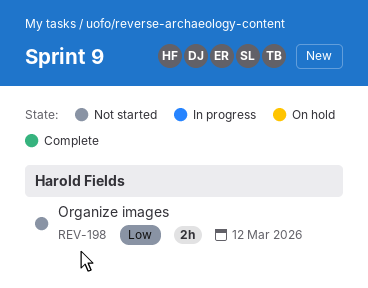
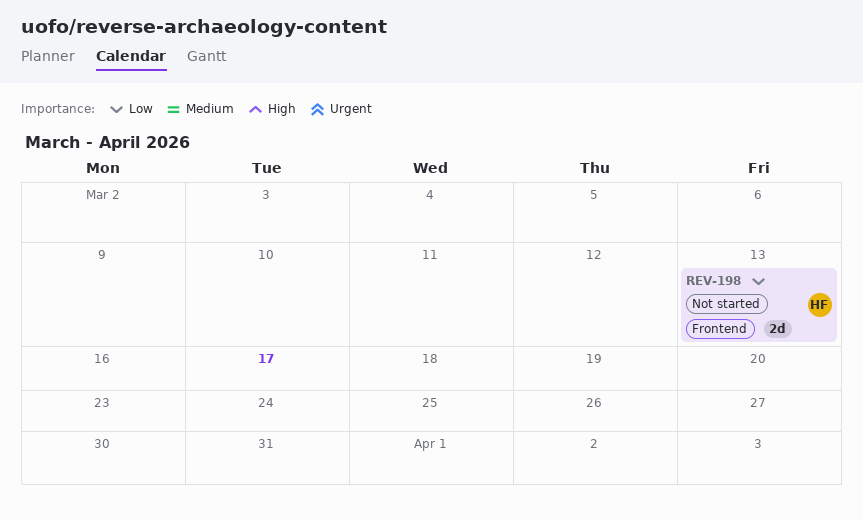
REV-198, estimate: 2h -> 2d
REV-198, due: Mar 12 -> Mar 13

